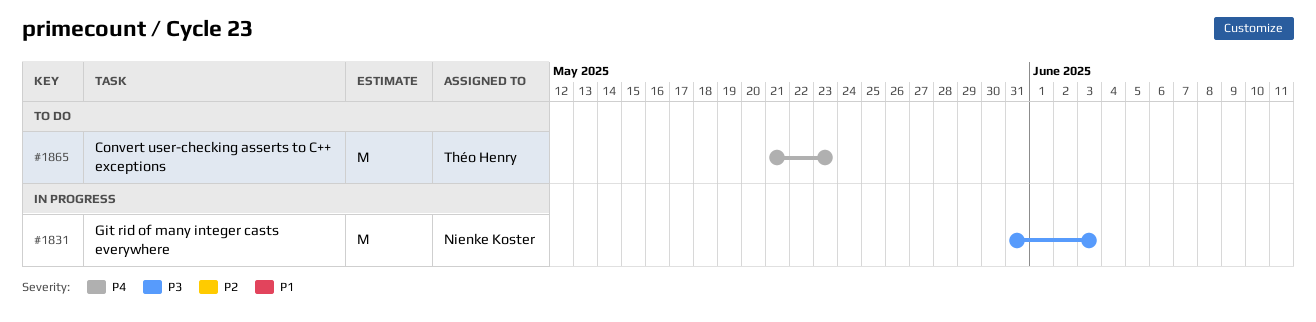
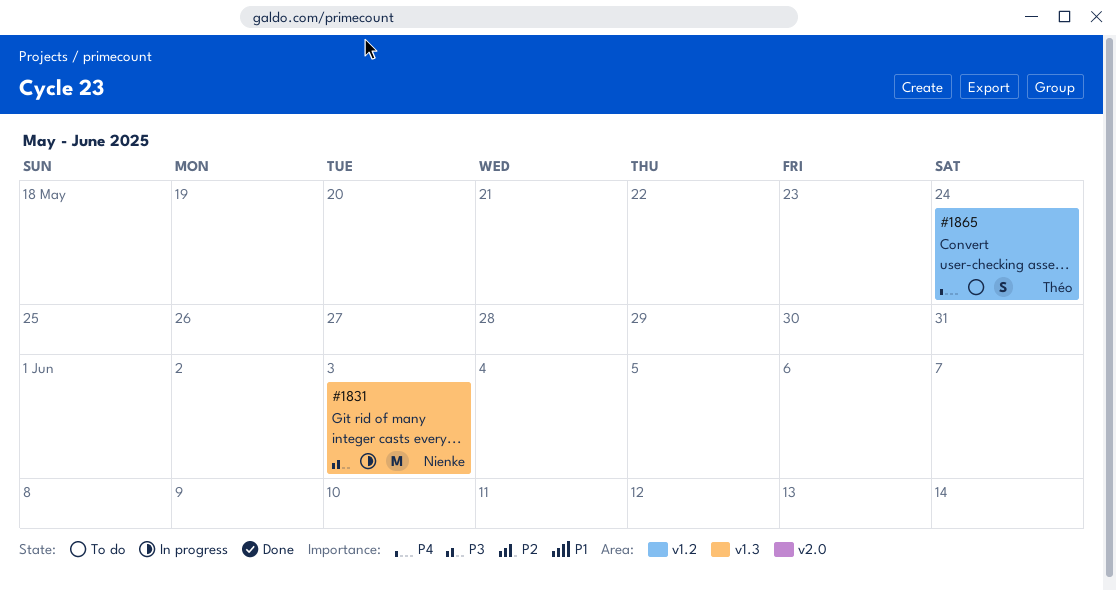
#1865, estimate: M -> S
#1865, due: May 23 -> May 24

